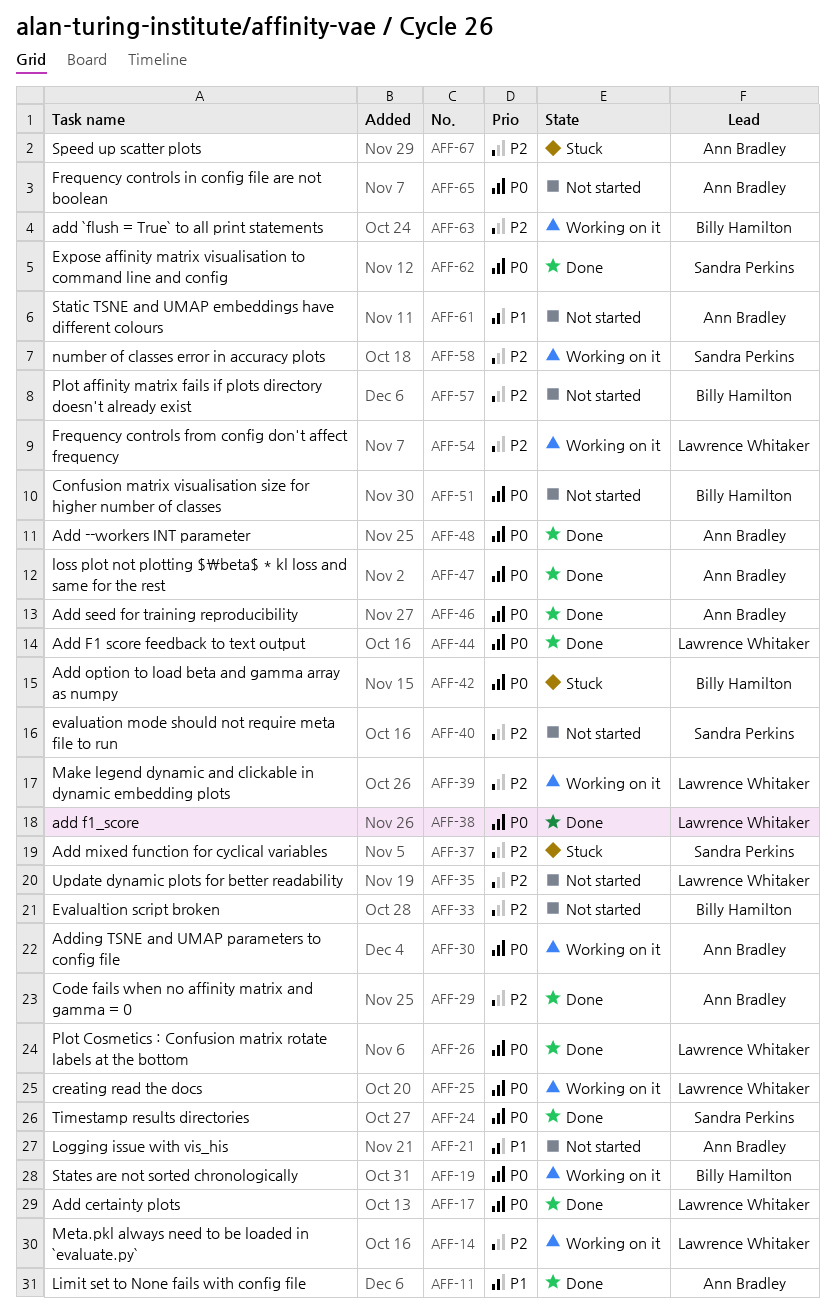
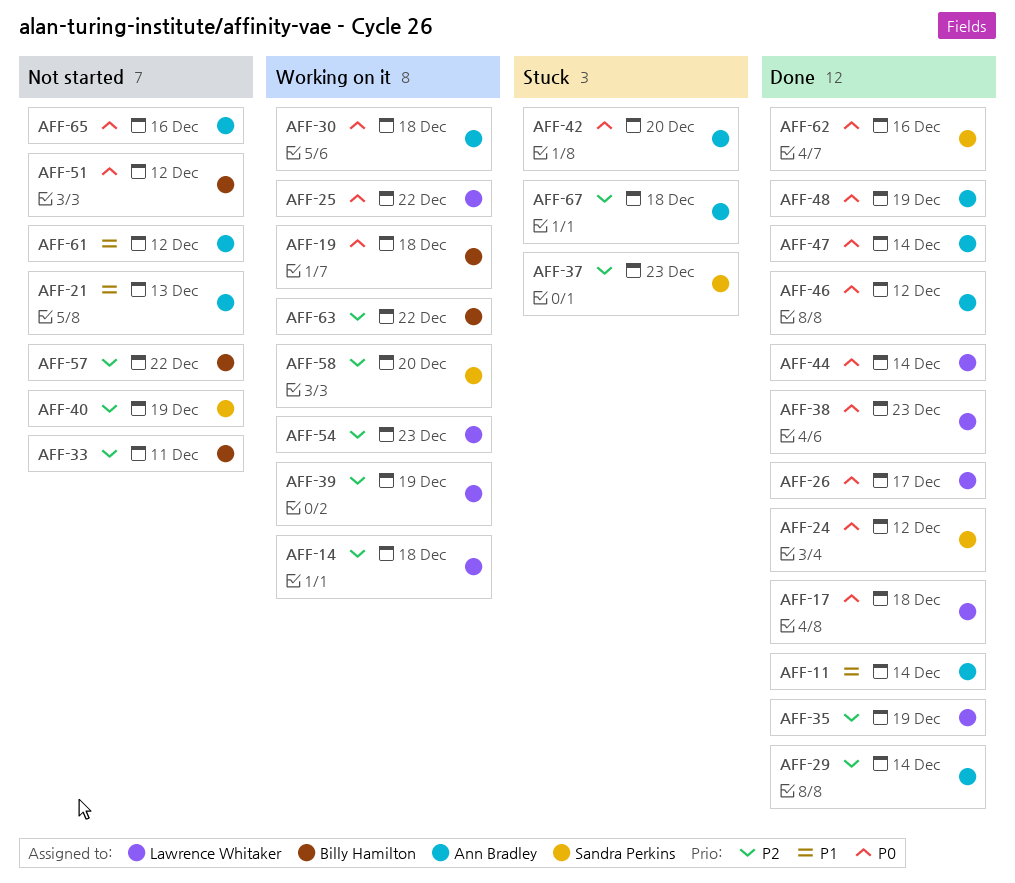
AFF-35, status: Not started -> Done
AFF-42, owner: Billy Hamilton -> Ann Bradley

